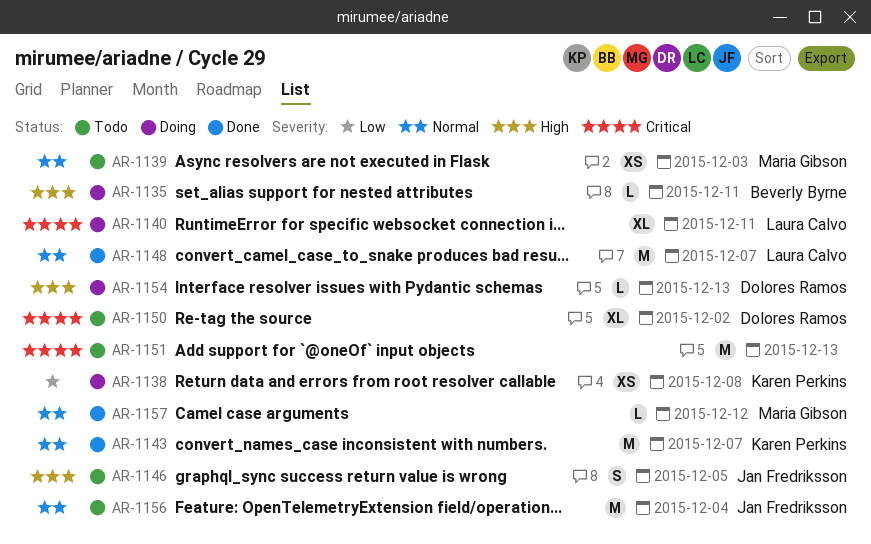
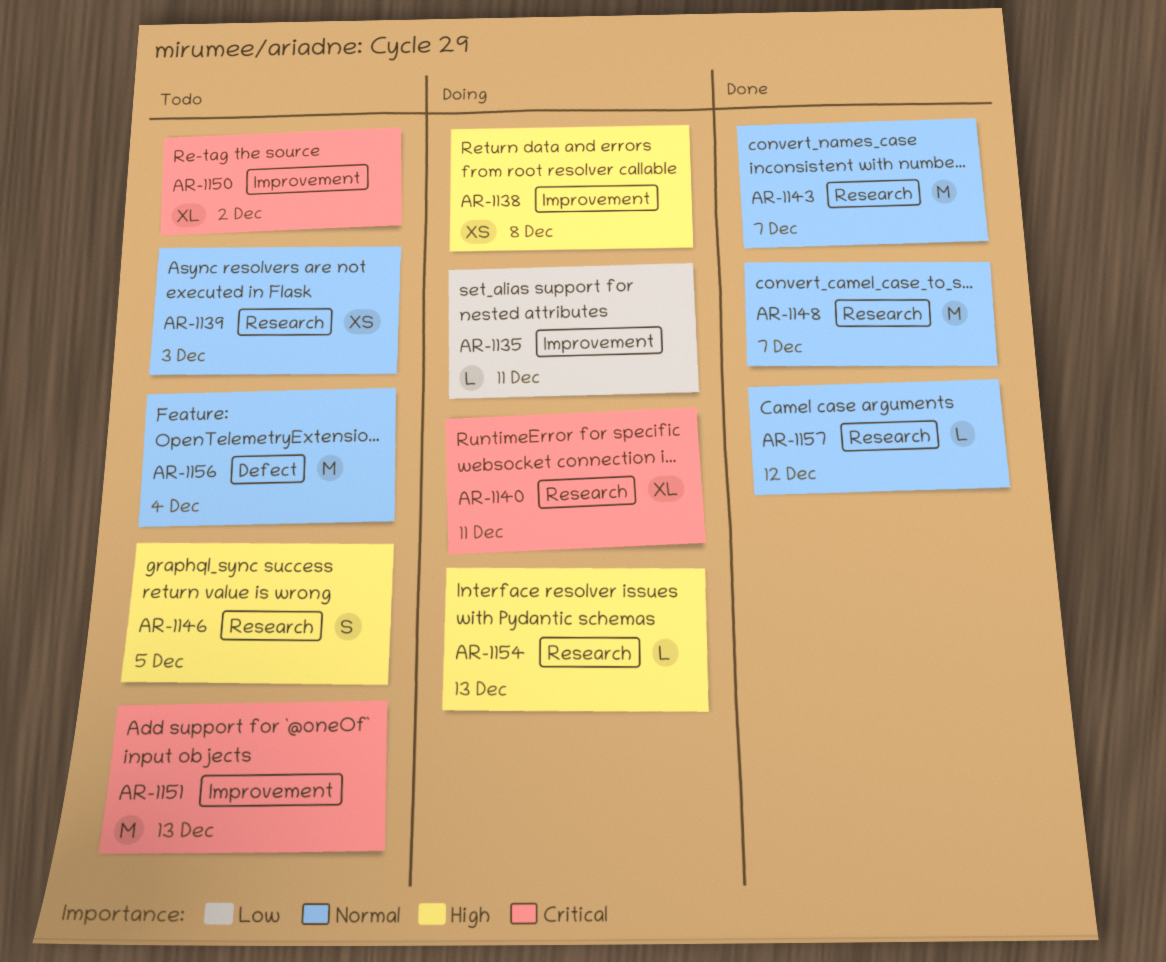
AR-1135, priority: High -> Low
AR-1138, priority: Low -> High

